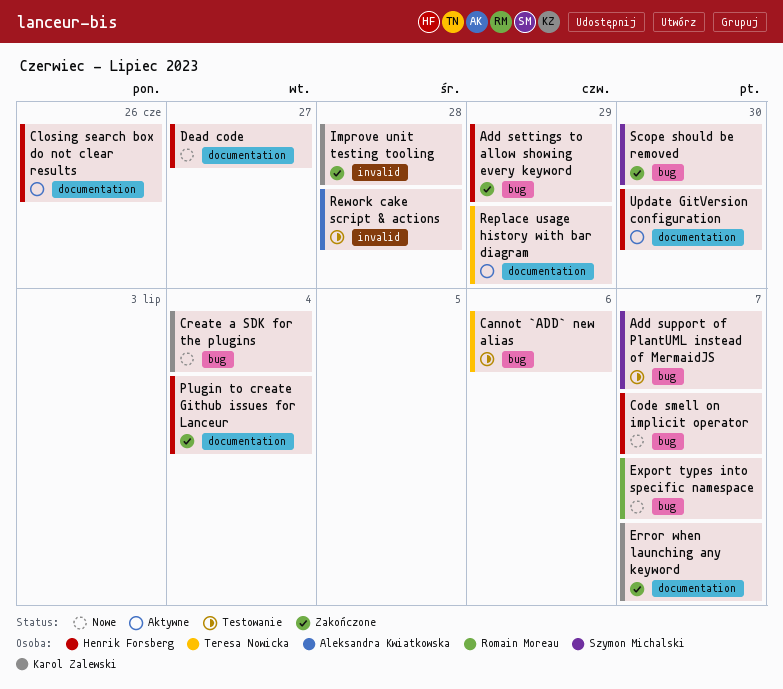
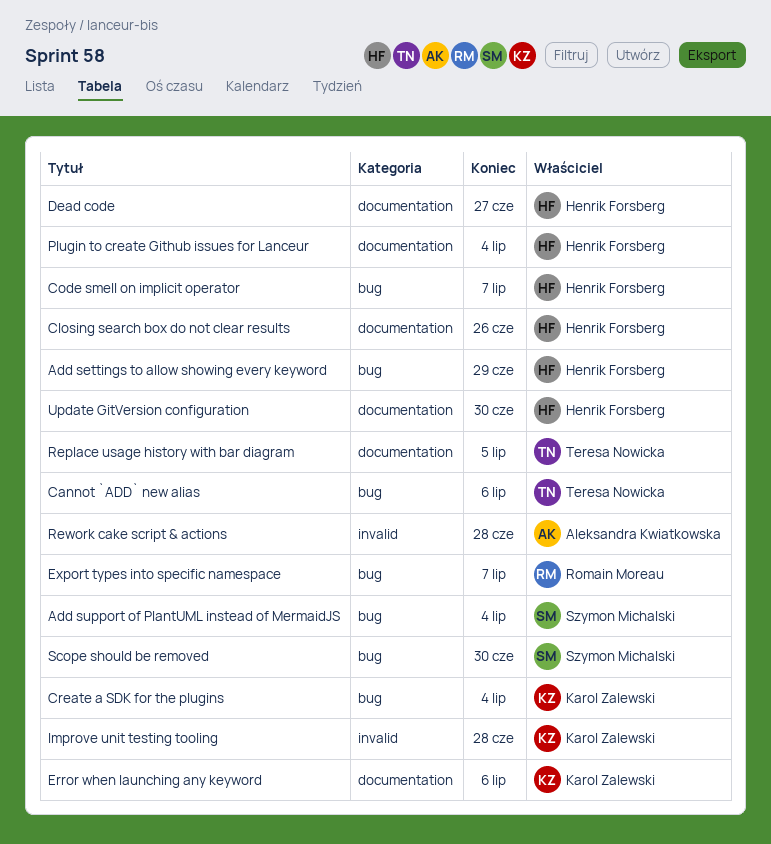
Add support of PlantUML instead of MermaidJS, due: Jul 7 -> Jul 4
Error when launching any keyword, due: Jul 7 -> Jul 6
Replace usage history with bar diagram, due: Jun 29 -> Jul 5

